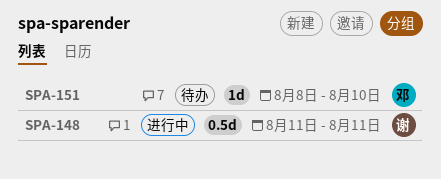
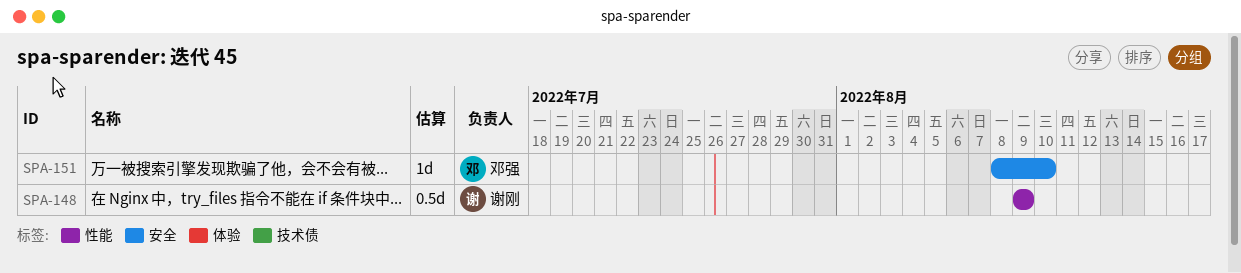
SPA-148, start: Aug 11 -> Aug 9
SPA-148, due: Aug 11 -> Aug 9

